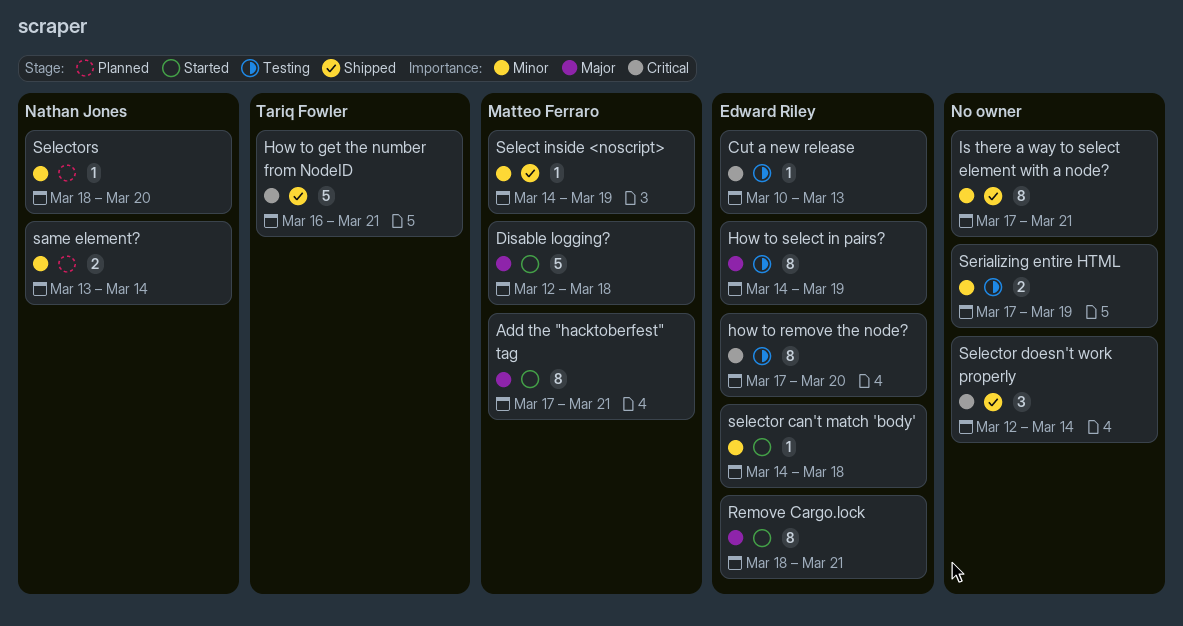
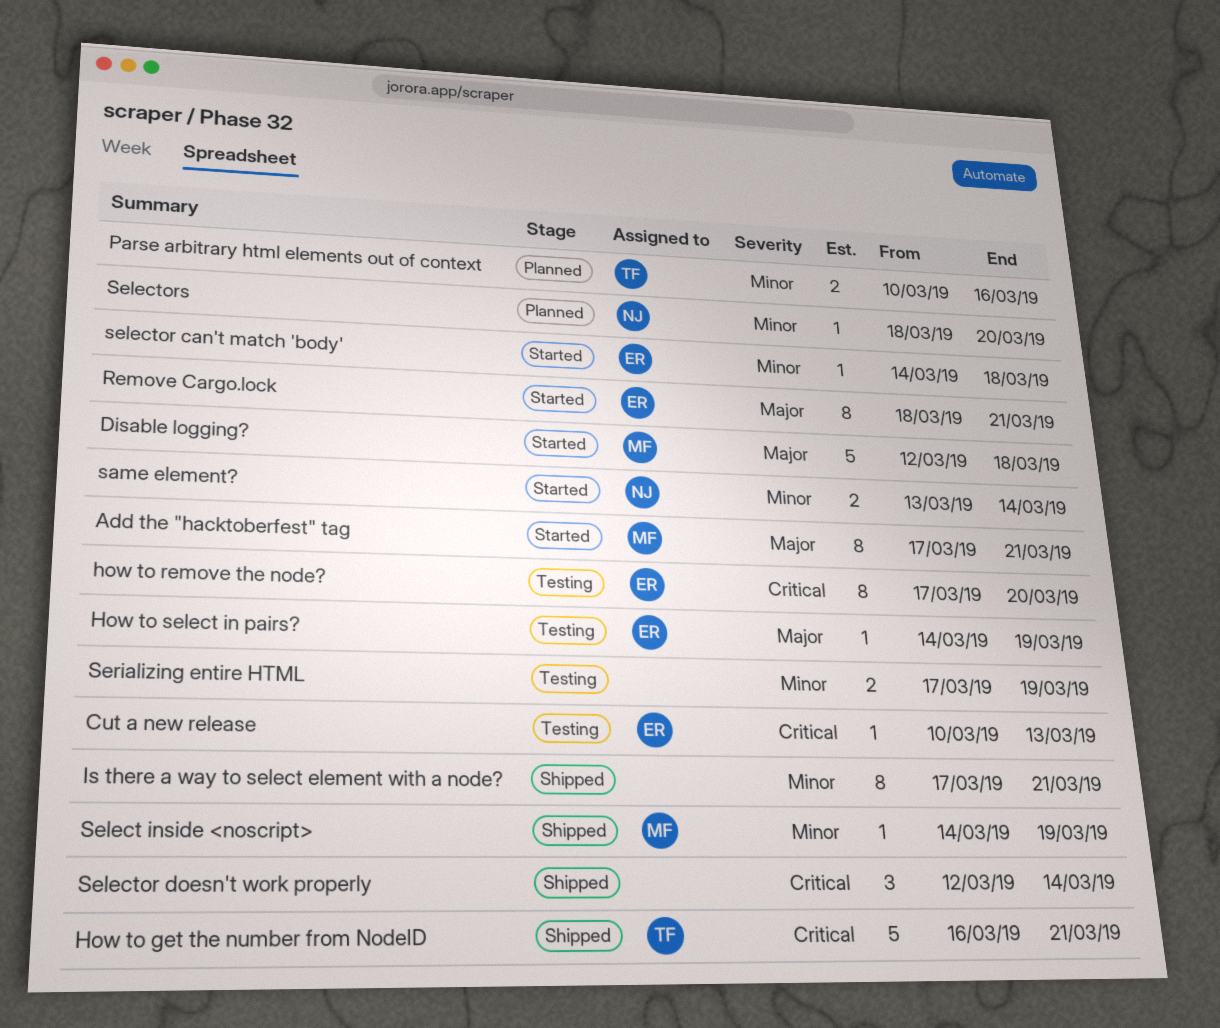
How to select in pairs?, estimate: 8 -> 1
Parse arbitrary html elements out of context: none -> present
same element?, status: Planned -> Started

